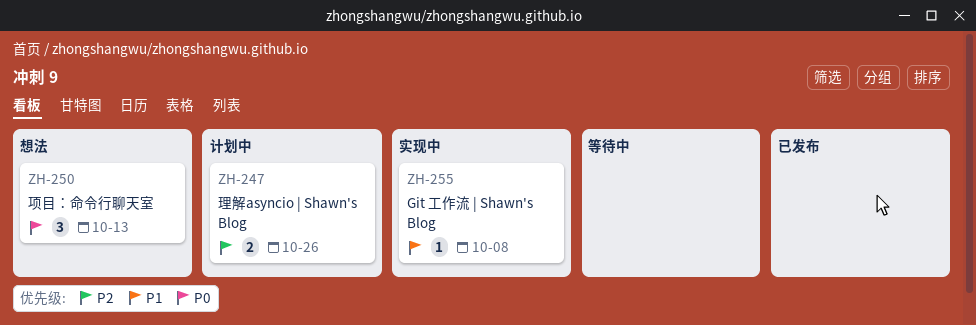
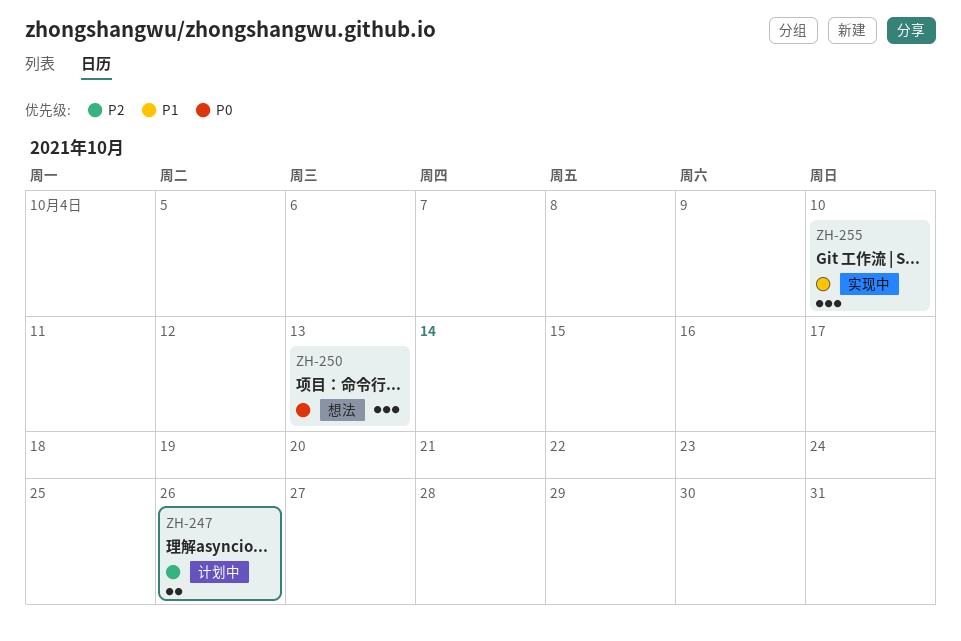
ZH-255, estimate: 1 -> 3
ZH-255, due: Oct 8 -> Oct 10

